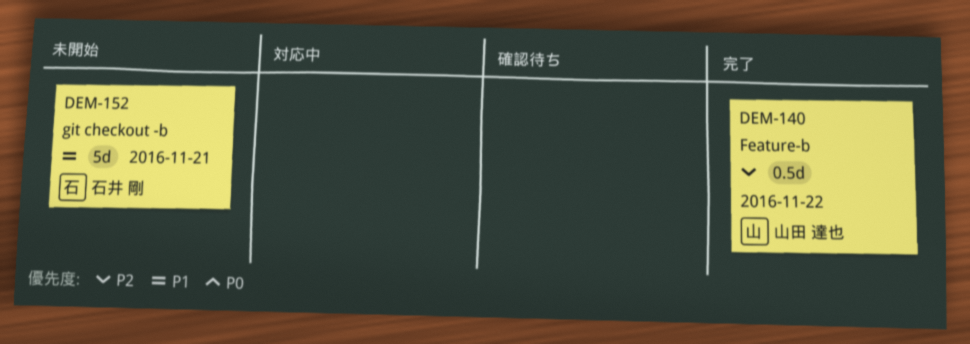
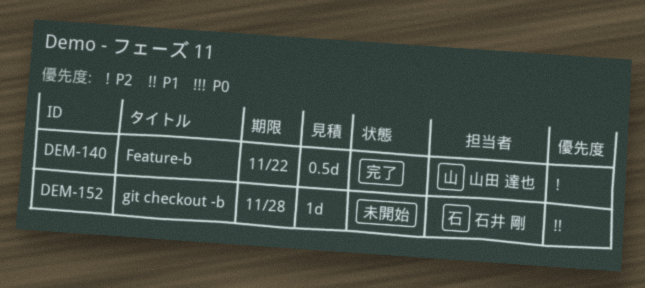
DEM-152, estimate: 5d -> 1d
DEM-152, due: Nov 21 -> Nov 28

